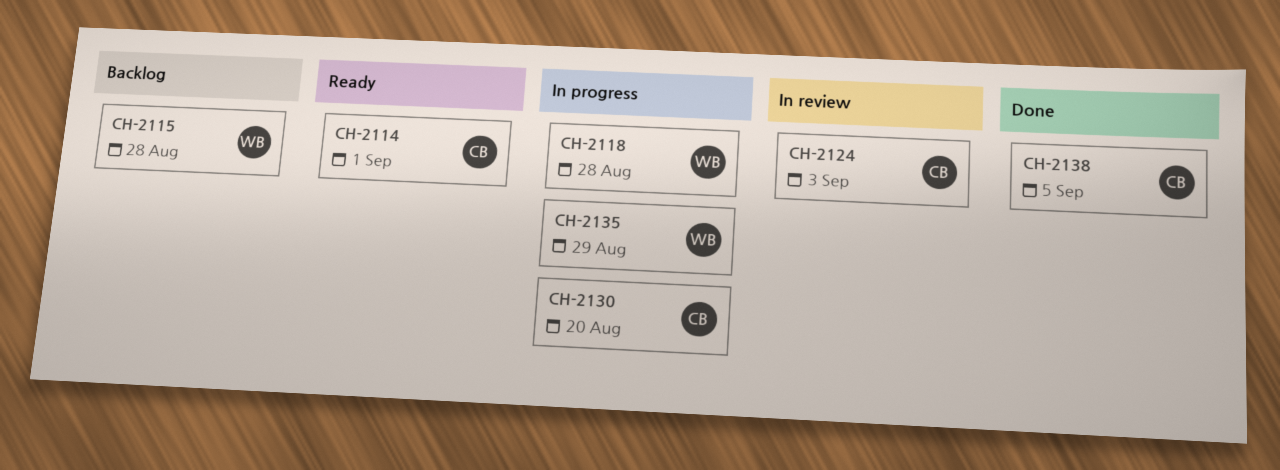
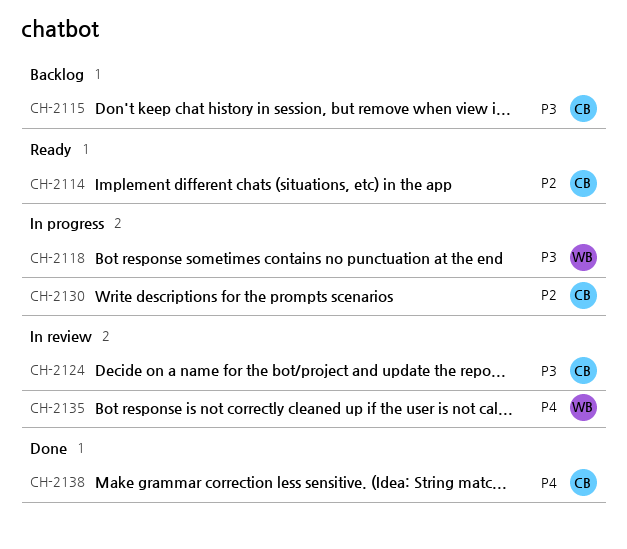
CH-2115, owner: WB -> CB
CH-2135, status: In progress -> In review

